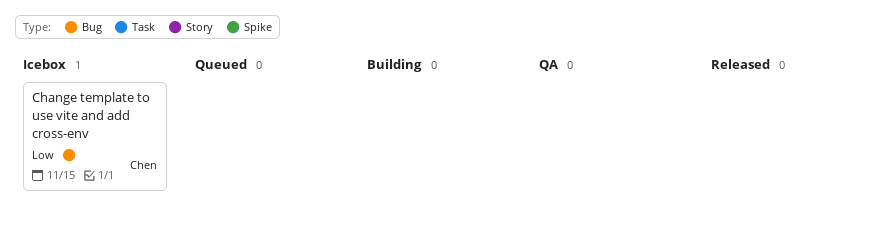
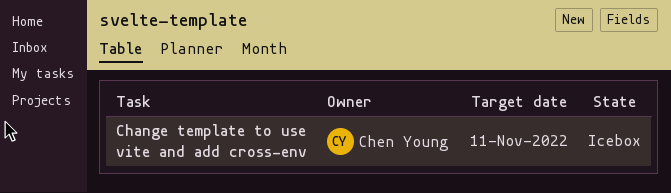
Change template to use vite and add cross-env, due: Nov 15 -> Nov 11

